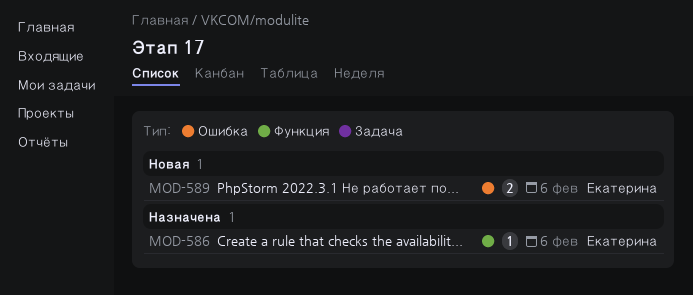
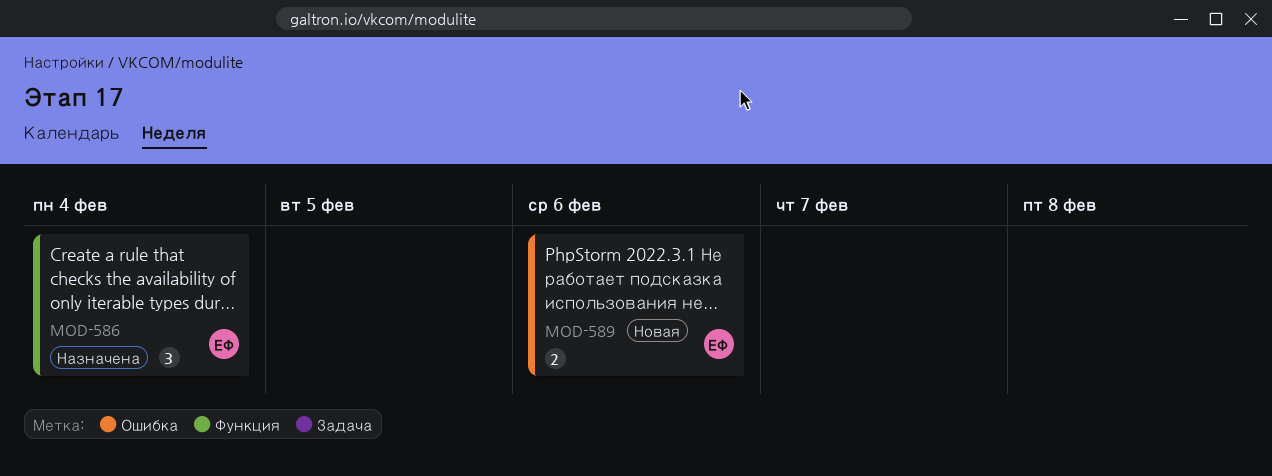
MOD-586, estimate: 1 -> 3
MOD-586, due: Feb 6 -> Feb 4

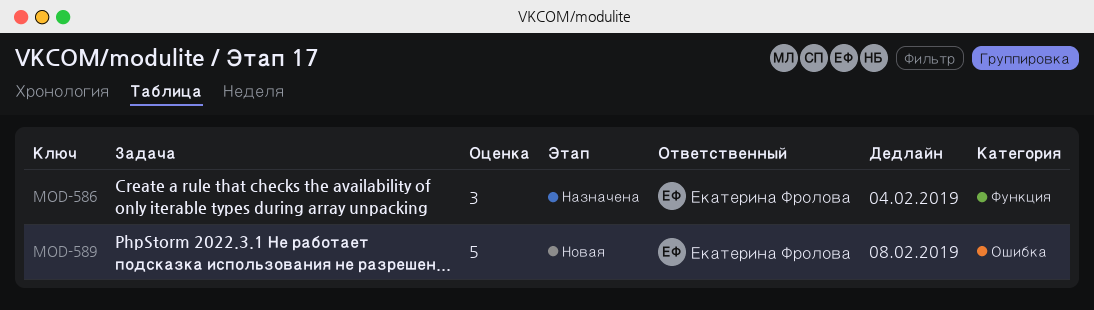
MOD-589, estimate: 2 -> 5
MOD-589, due: Feb 6 -> Feb 8

